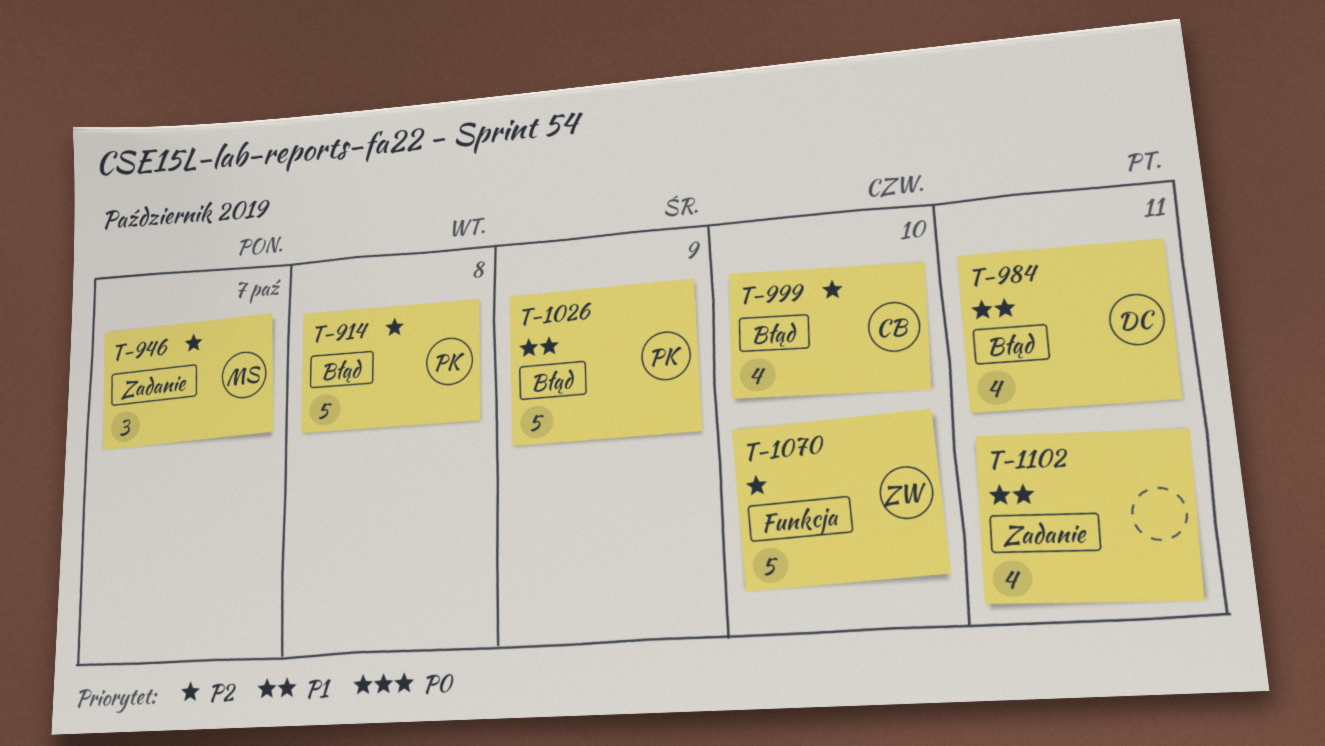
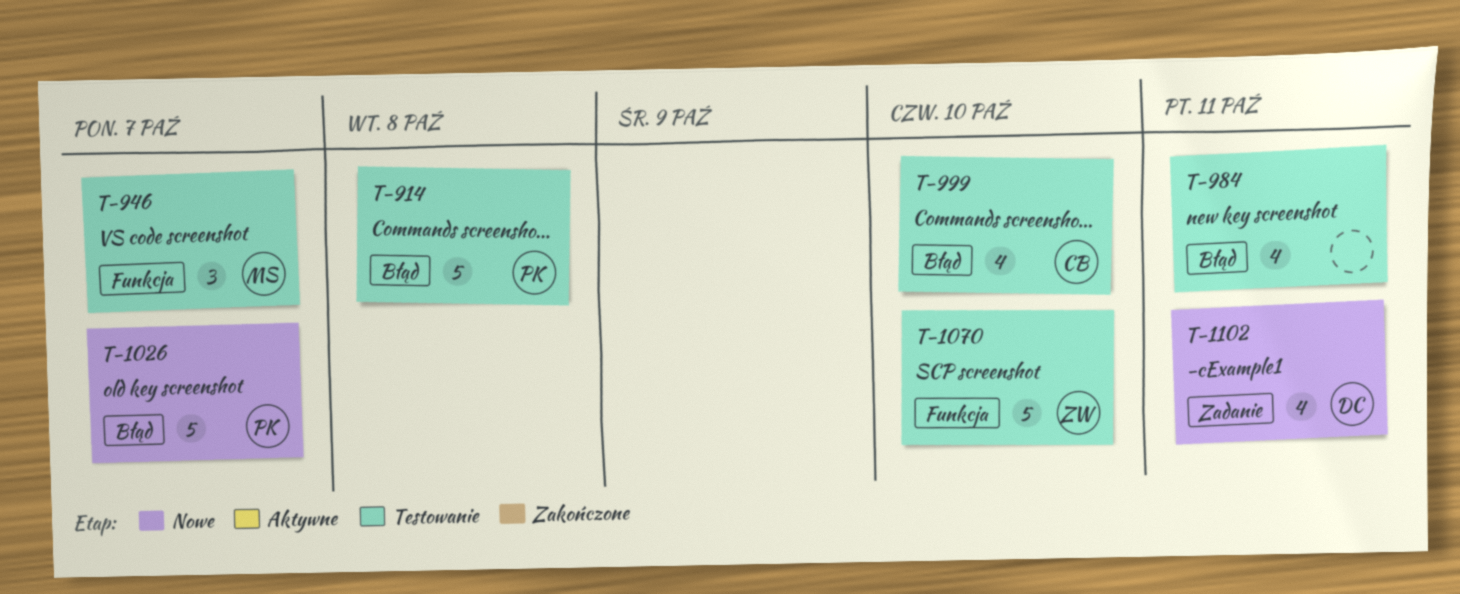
T-946, label: Zadanie -> Funkcja
T-984, owner: DC -> none
T-1026, due: Oct 9 -> Oct 7
T-1102, owner: none -> DC

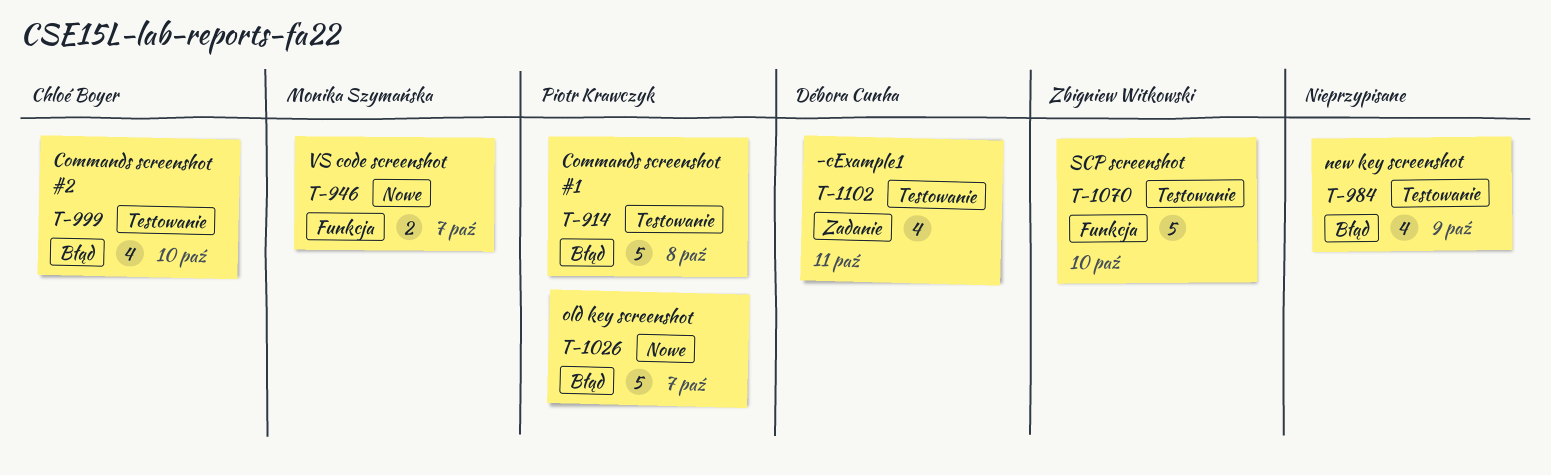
T-946, status: Testowanie -> Nowe
T-946, estimate: 3 -> 2
T-984, due: Oct 11 -> Oct 9
T-1102, status: Nowe -> Testowanie

